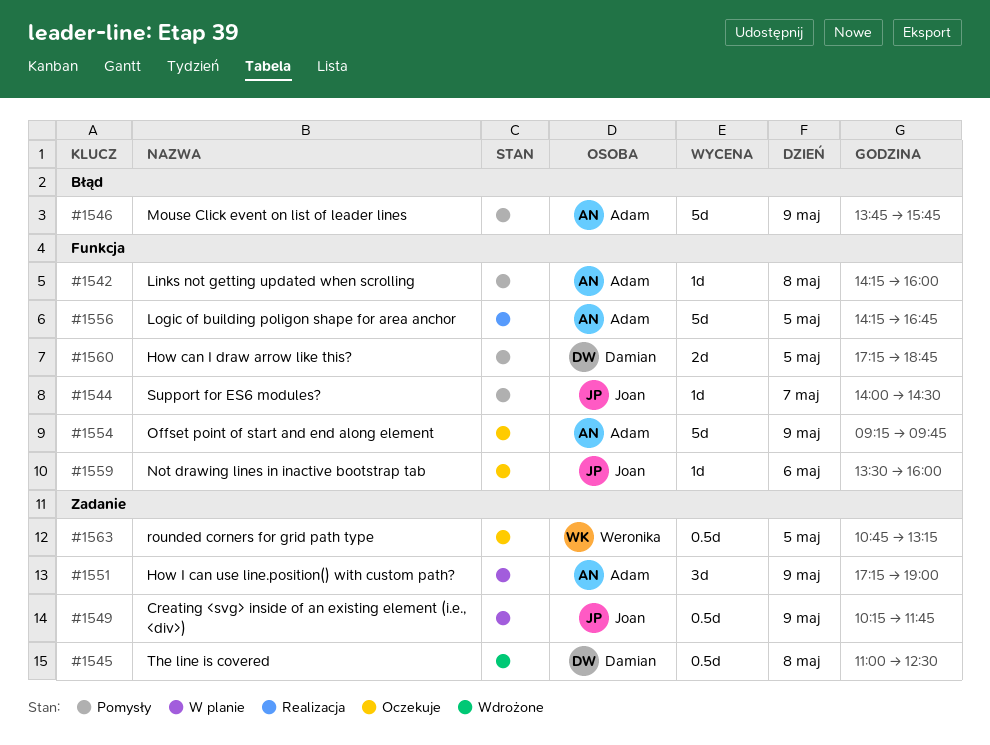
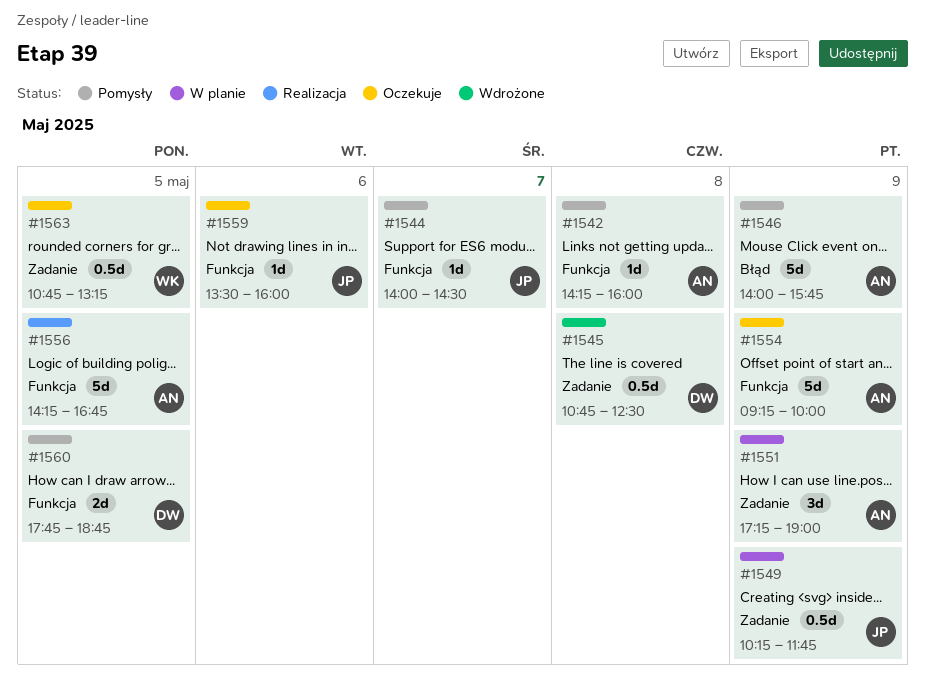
#1545, begins: 11:00 -> 10:45
#1546, begins: 13:45 -> 14:00
#1554, ends: 09:45 -> 10:00
#1560, begins: 17:15 -> 17:45

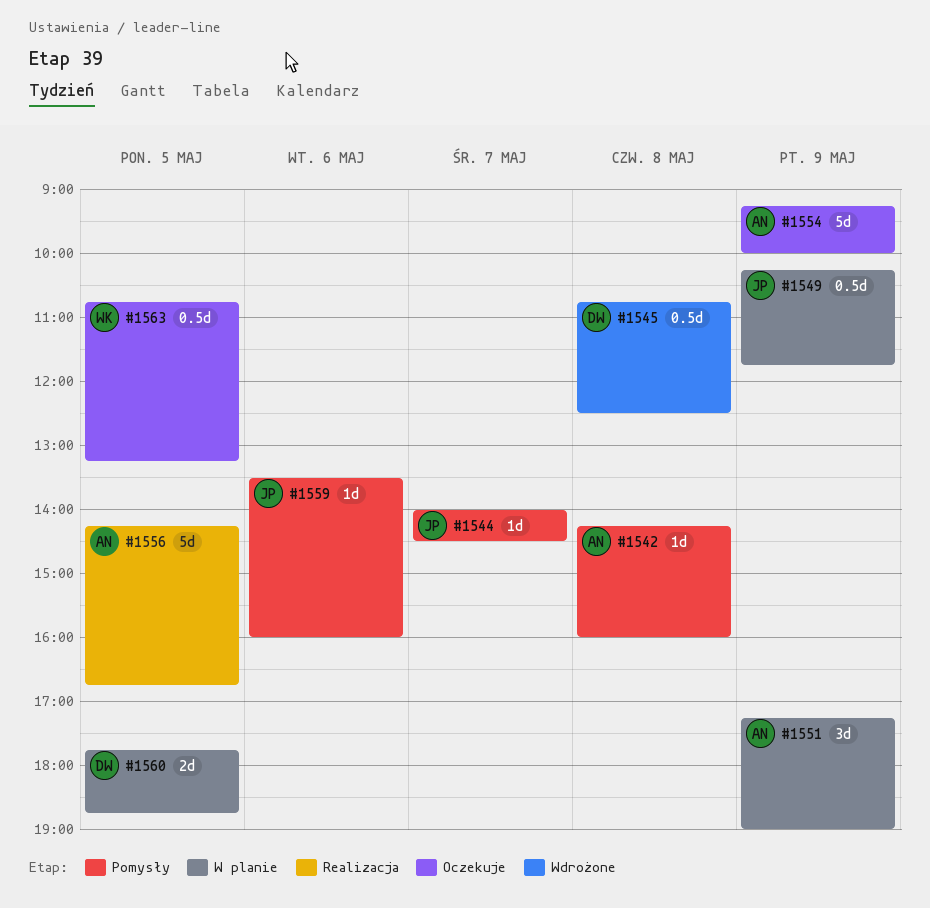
#1546: present -> none
#1559, status: Oczekuje -> Pomysły
#1560, status: Pomysły -> W planie

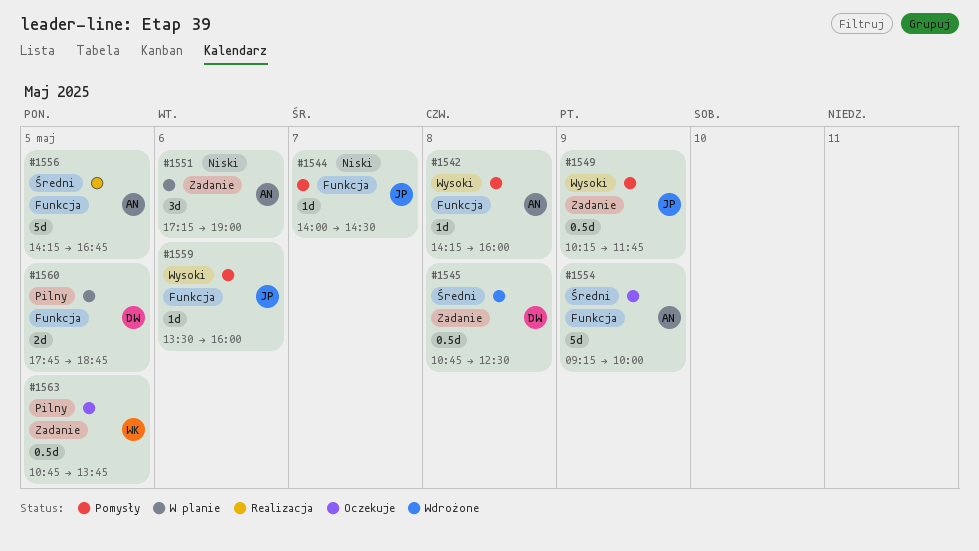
#1549, status: W planie -> Pomysły
#1551, day: May 9 -> May 6
#1563, ends: 13:15 -> 13:45

